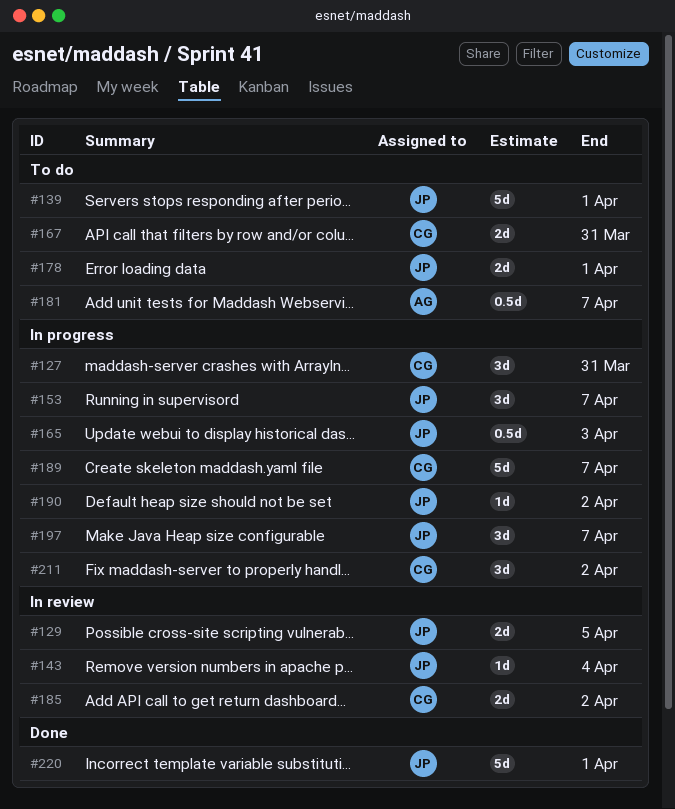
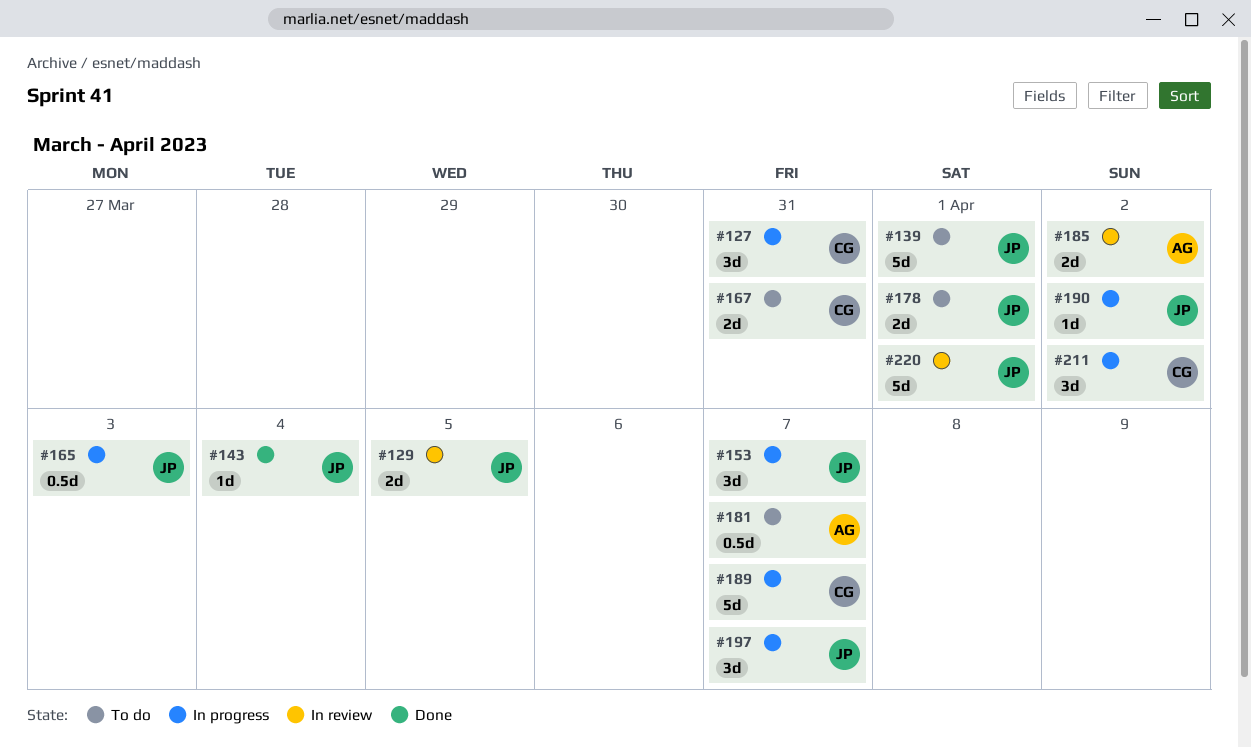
#143, status: In review -> Done
#185, owner: CG -> AG
#220, status: Done -> In review

